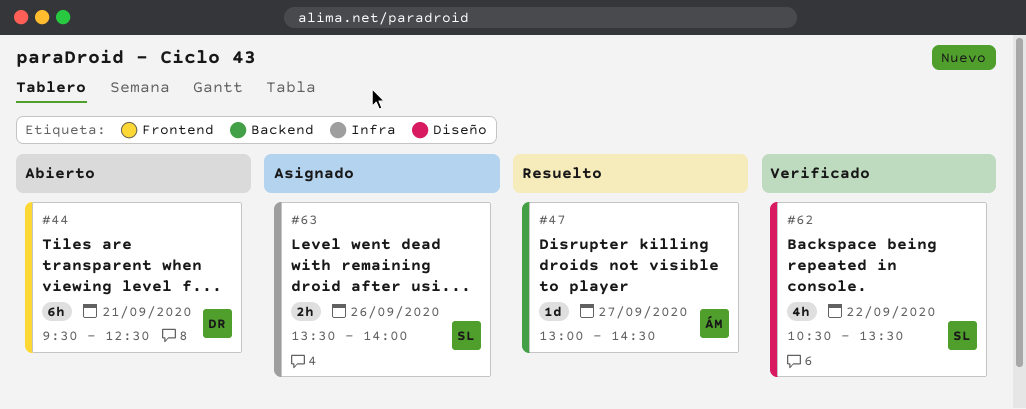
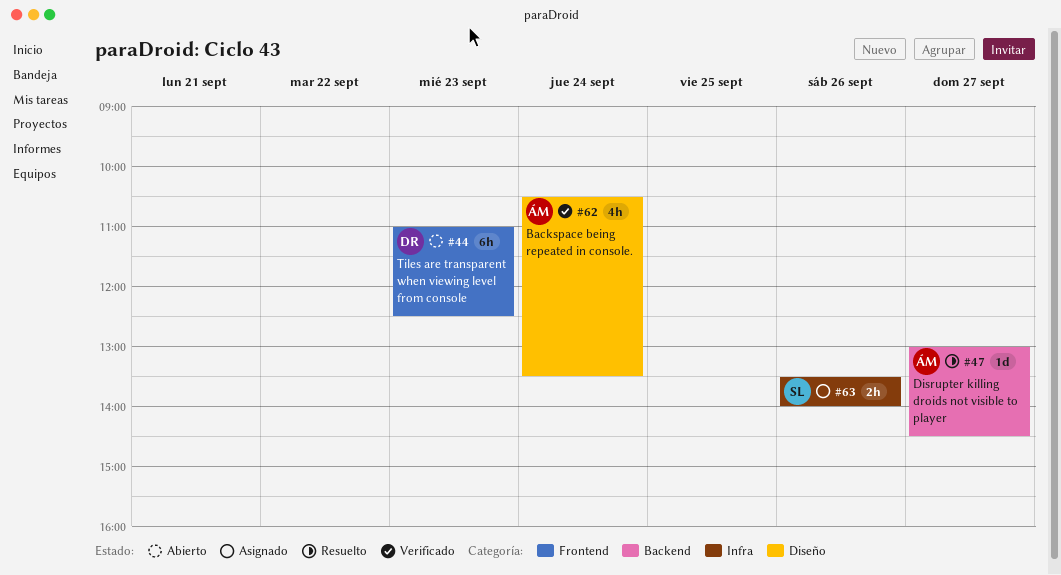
#44, day: Sep 21 -> Sep 23
#44, begins: 09:30 -> 11:00
#62, owner: SL -> ÁM
#62, day: Sep 22 -> Sep 24

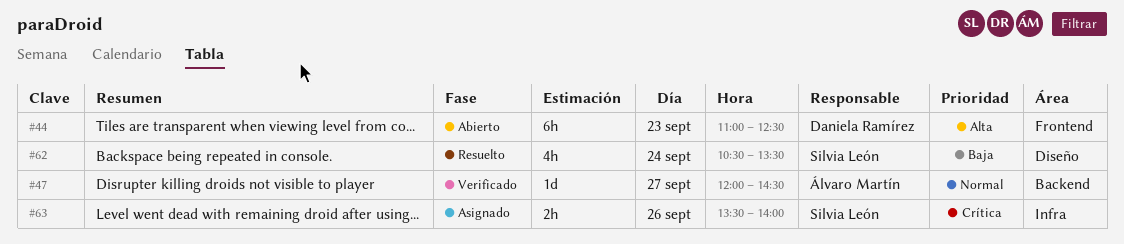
#47, status: Resuelto -> Verificado
#47, begins: 13:00 -> 12:00
#62, status: Verificado -> Resuelto
#62, owner: Álvaro Martín -> Silvia León

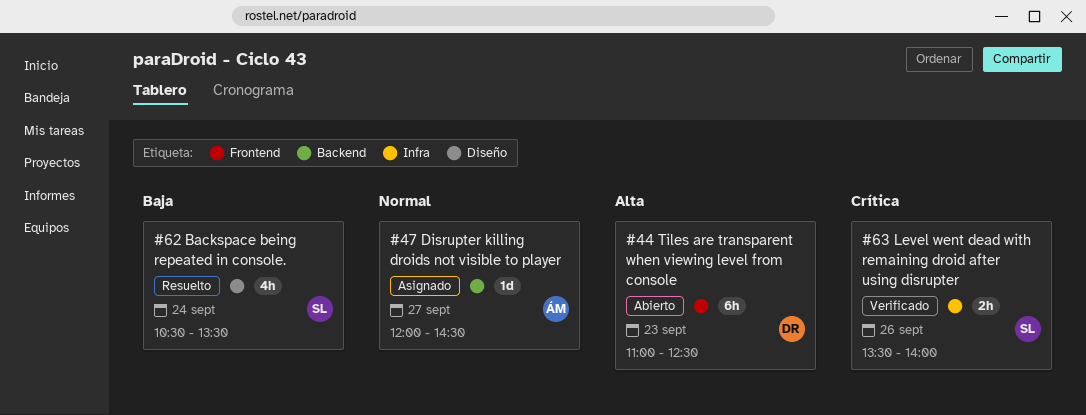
#47, status: Verificado -> Asignado
#63, status: Asignado -> Verificado

